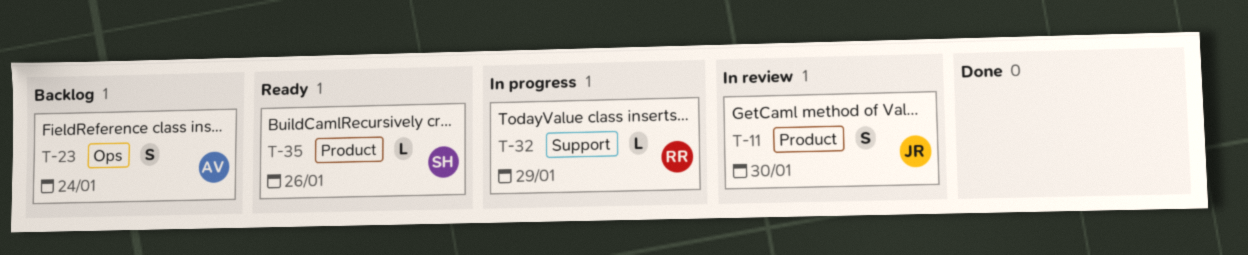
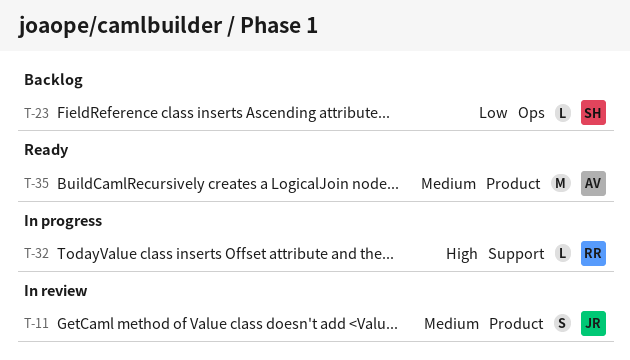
T-23, owner: AV -> SH
T-23, estimate: S -> L
T-35, owner: SH -> AV
T-35, estimate: L -> M

